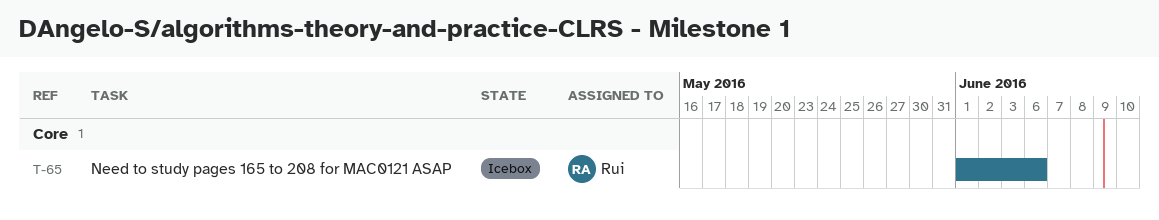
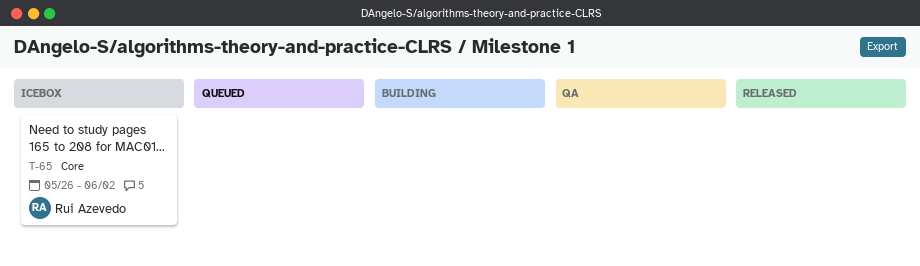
T-65, start: Jun 1 -> May 26
T-65, due: Jun 6 -> Jun 2

